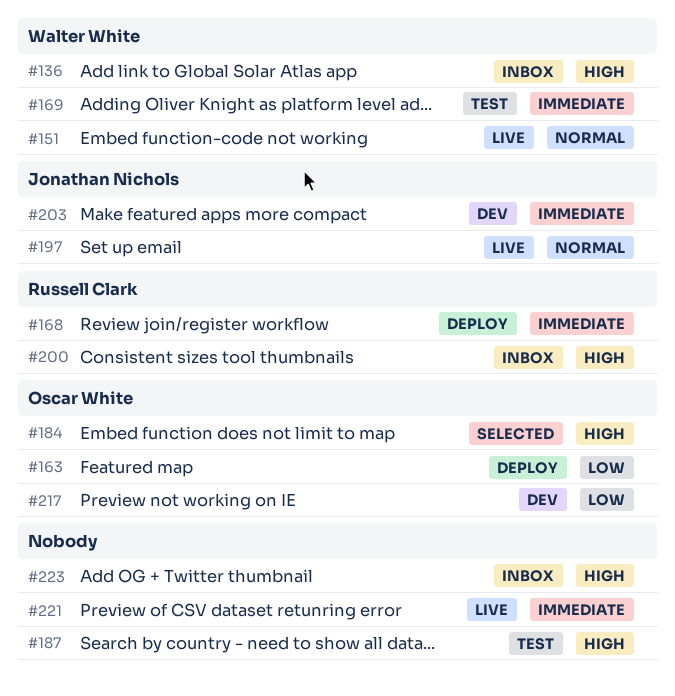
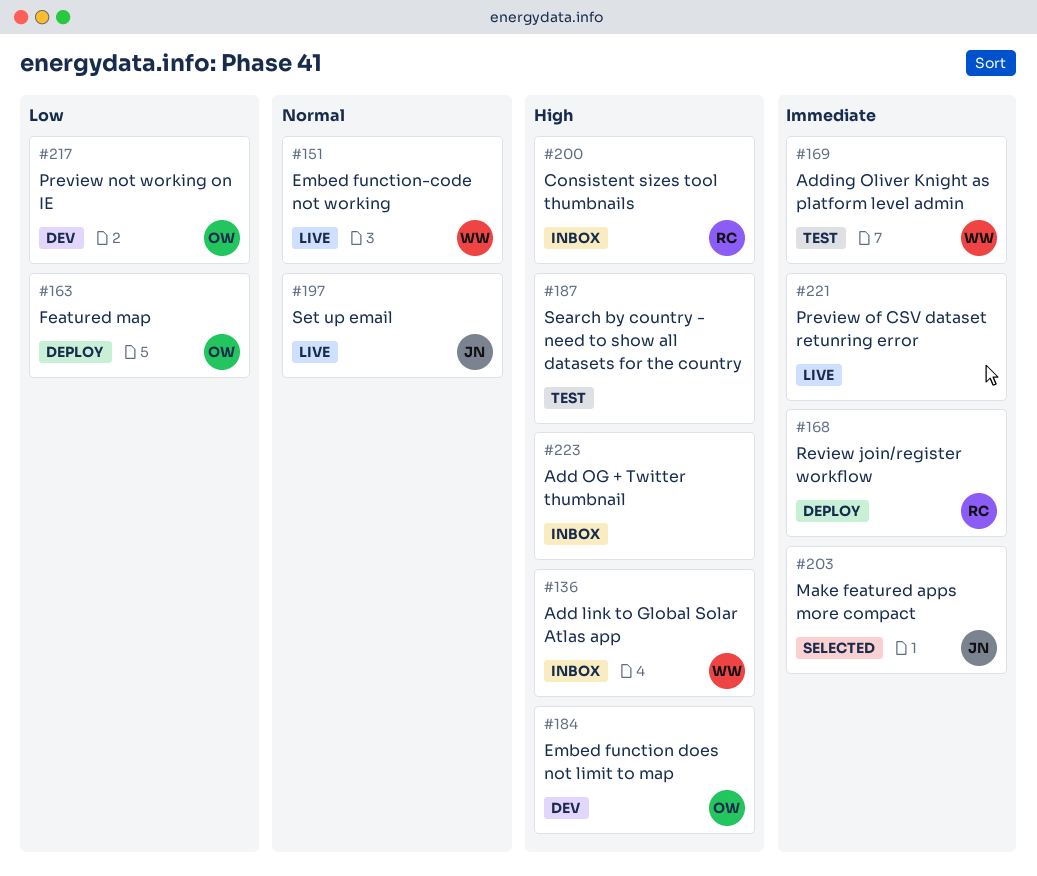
#184, status: Selected -> Dev
#203, status: Dev -> Selected

